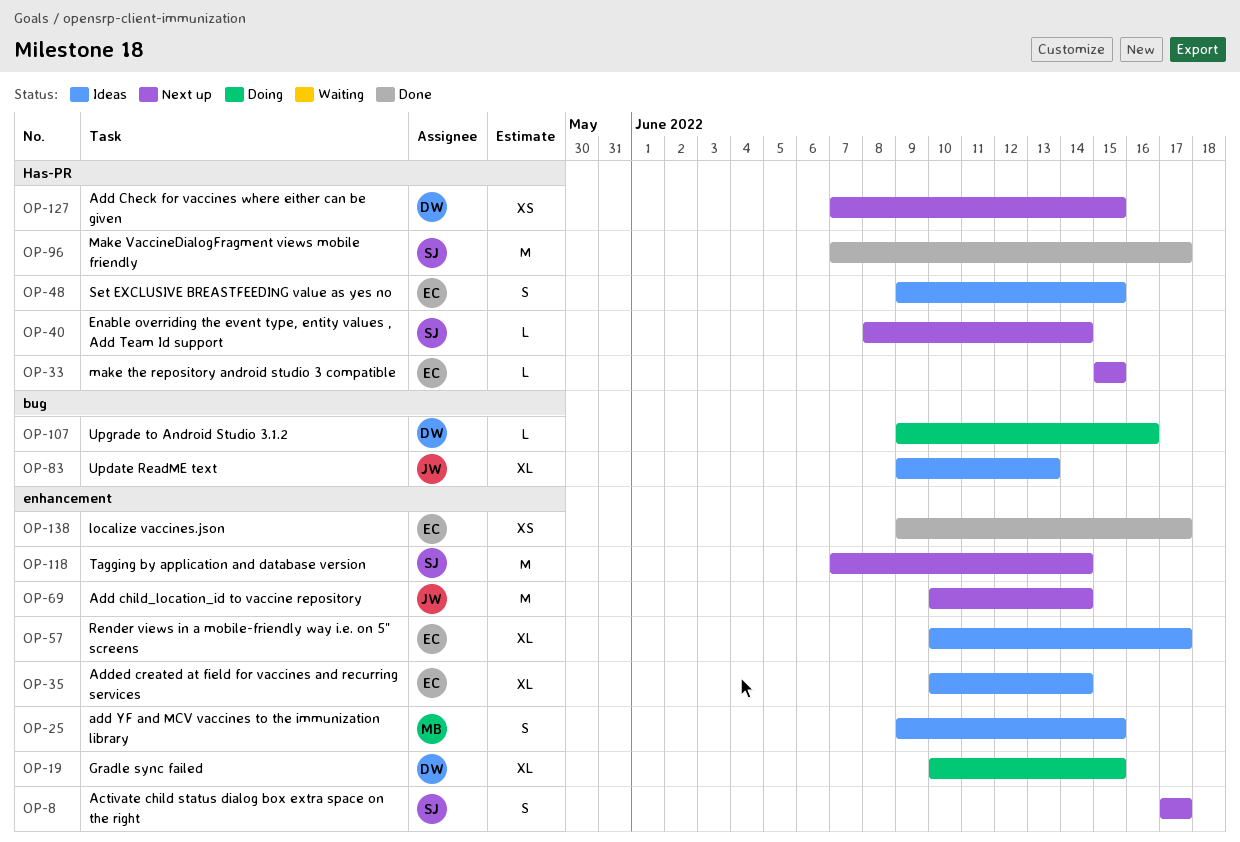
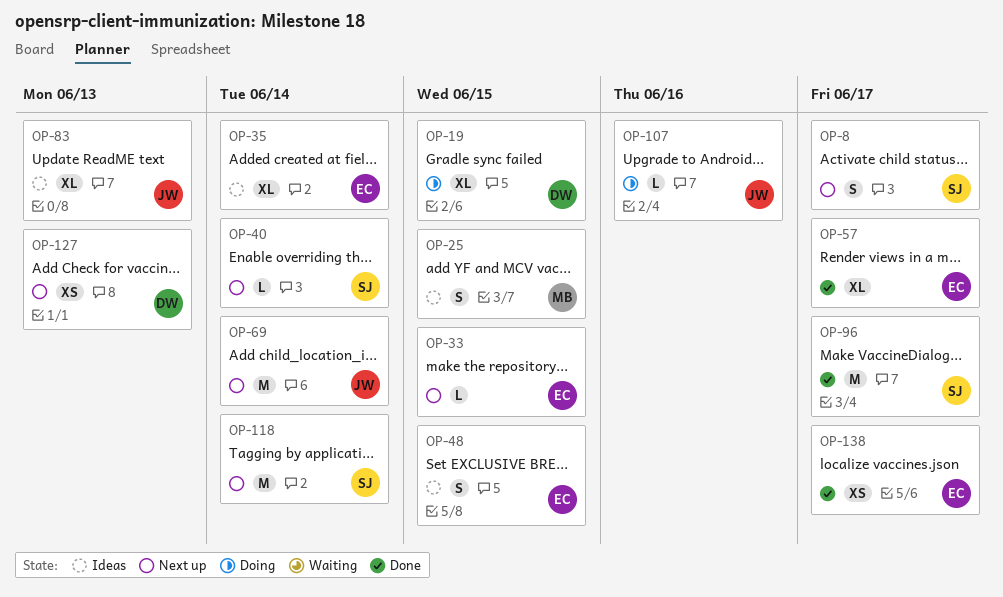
OP-57, status: Ideas -> Done
OP-107, owner: DW -> JW
OP-127, due: Jun 15 -> Jun 13

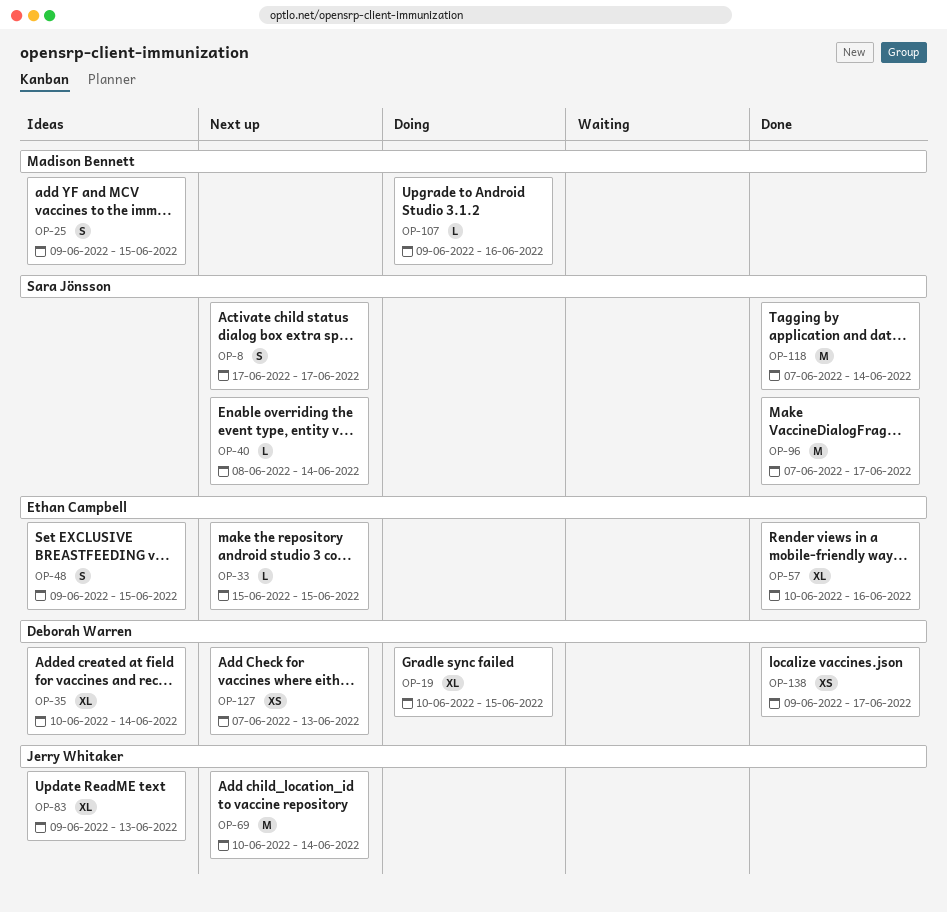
OP-35, owner: Ethan Campbell -> Deborah Warren
OP-57, due: Jun 17 -> Jun 16
OP-107, owner: Jerry Whitaker -> Madison Bennett
OP-118, status: Next up -> Done
OP-138, owner: Ethan Campbell -> Deborah Warren

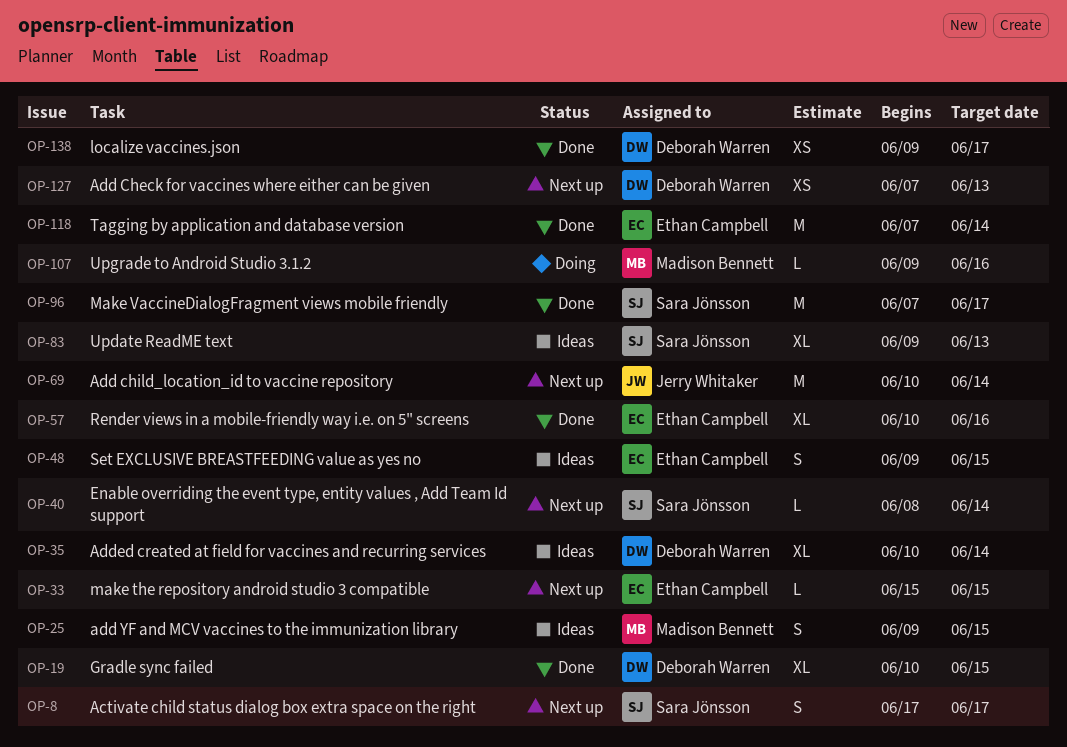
OP-19, status: Doing -> Done
OP-83, owner: Jerry Whitaker -> Sara Jönsson
OP-118, owner: Sara Jönsson -> Ethan Campbell

